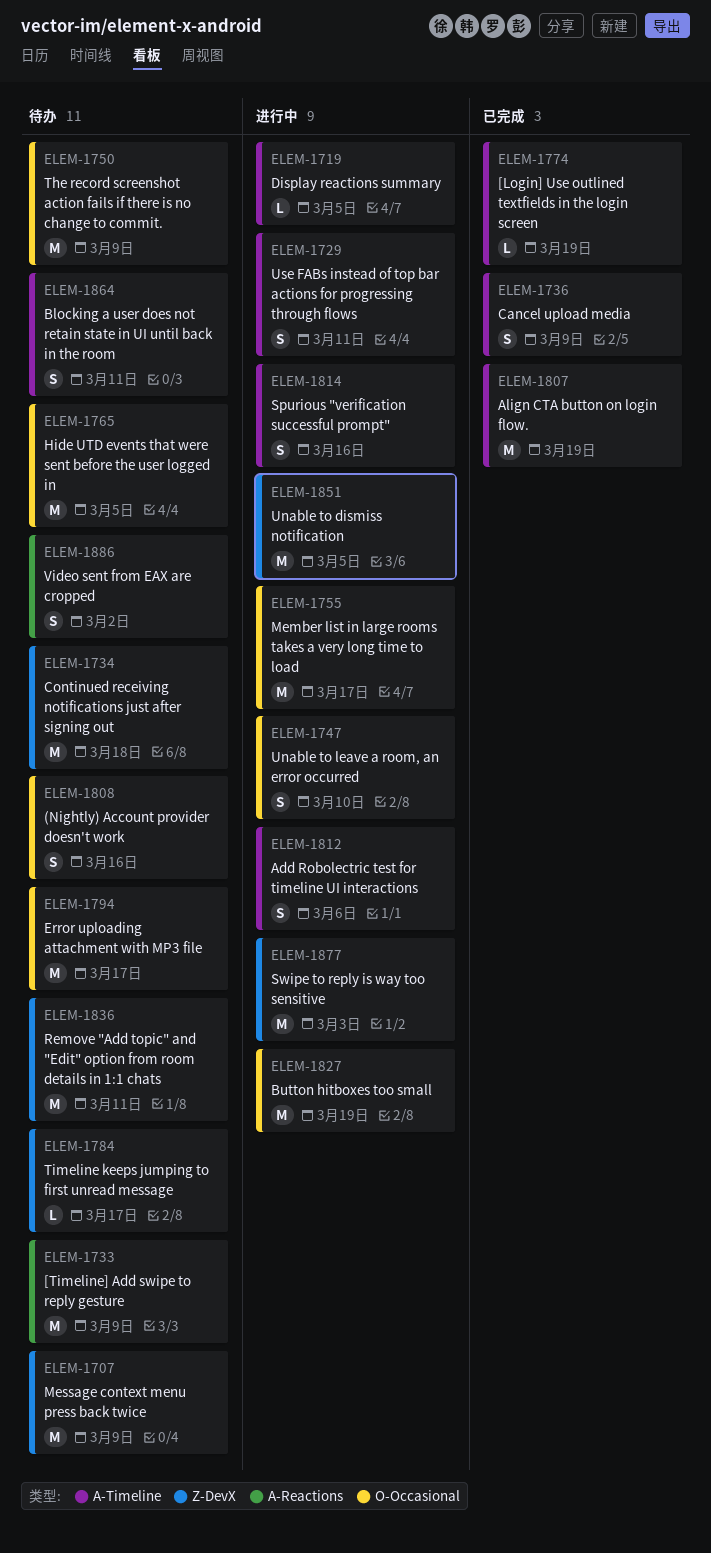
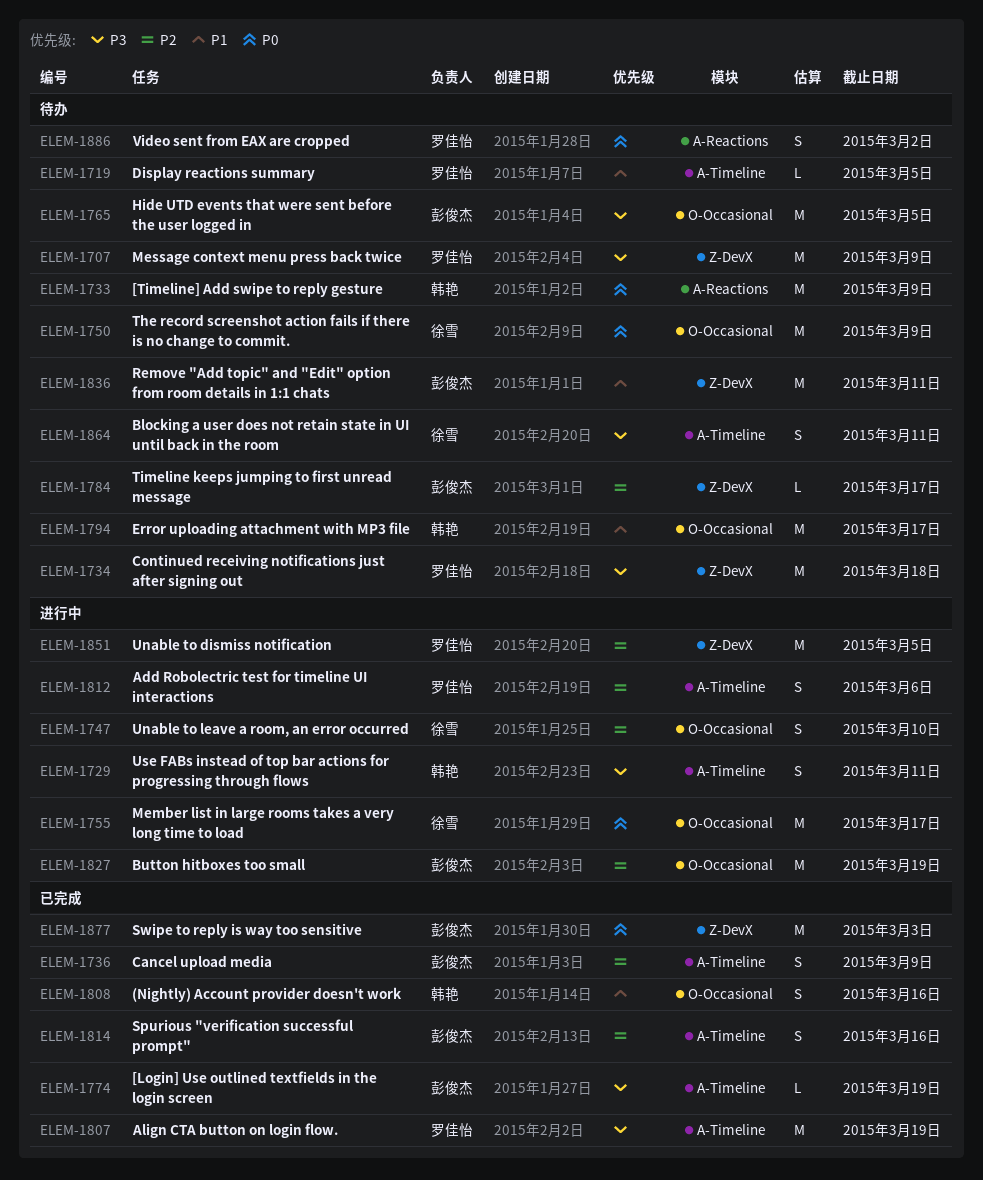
ELEM-1719, status: 进行中 -> 待办
ELEM-1808, status: 待办 -> 已完成
ELEM-1814, status: 进行中 -> 已完成
ELEM-1877, status: 进行中 -> 已完成

